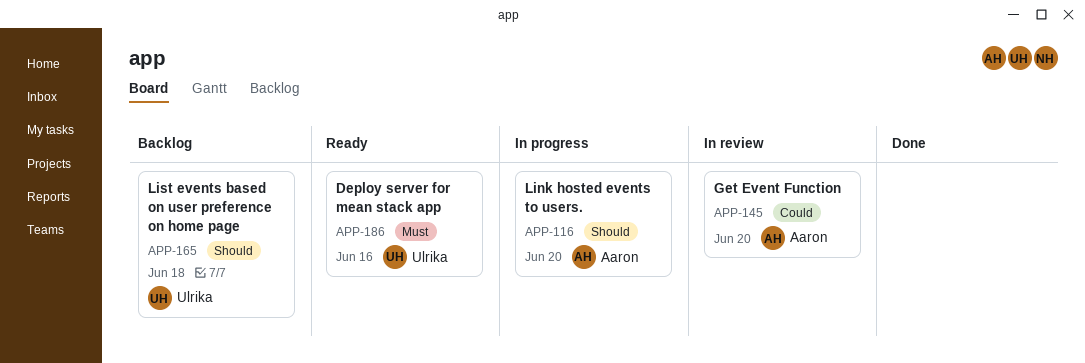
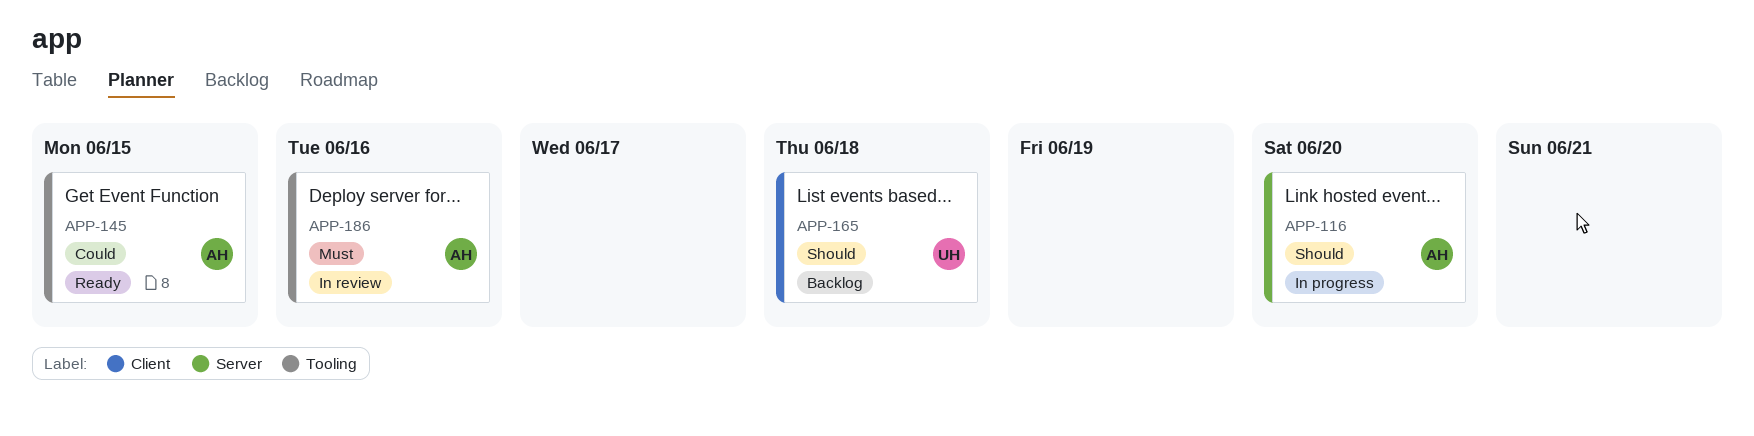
APP-145, status: In review -> Ready
APP-145, due: Jun 20 -> Jun 15
APP-186, status: Ready -> In review
APP-186, owner: Ulrika -> Aaron

